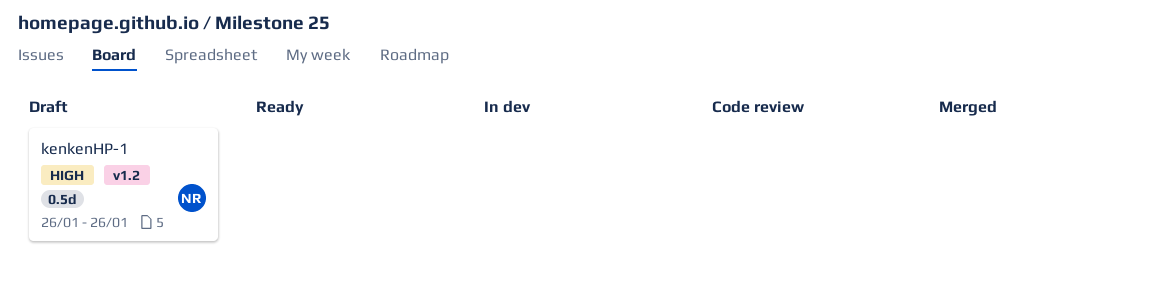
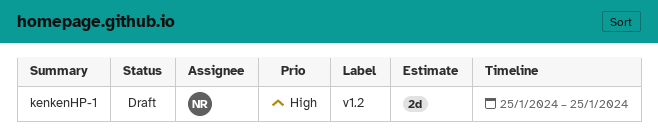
kenkenHP-1, estimate: 0.5d -> 2d
kenkenHP-1, start: Jan 26 -> Jan 25
kenkenHP-1, due: Jan 26 -> Jan 25

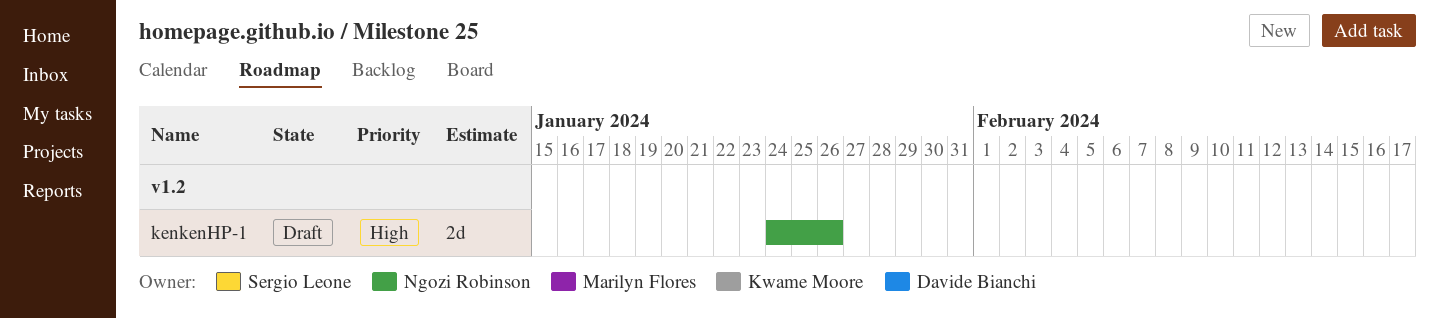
kenkenHP-1, start: Jan 25 -> Jan 24
kenkenHP-1, due: Jan 25 -> Jan 26

